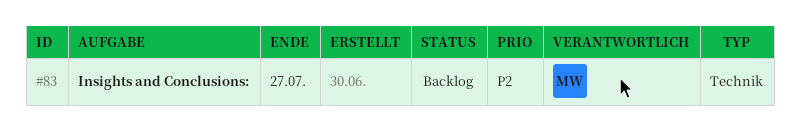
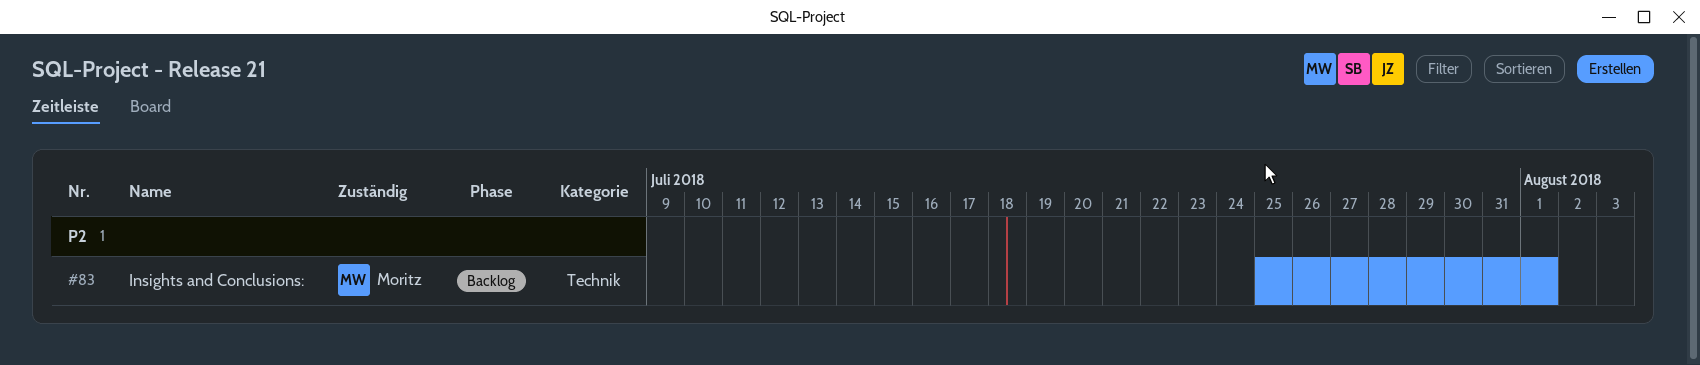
#83, due: Jul 27 -> Aug 1

